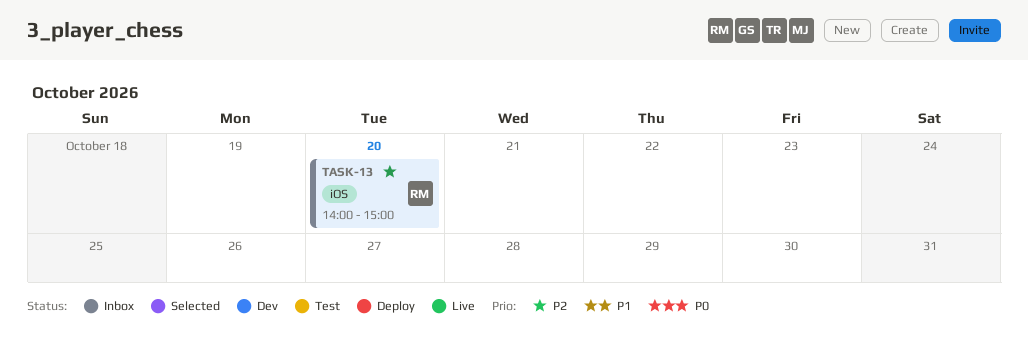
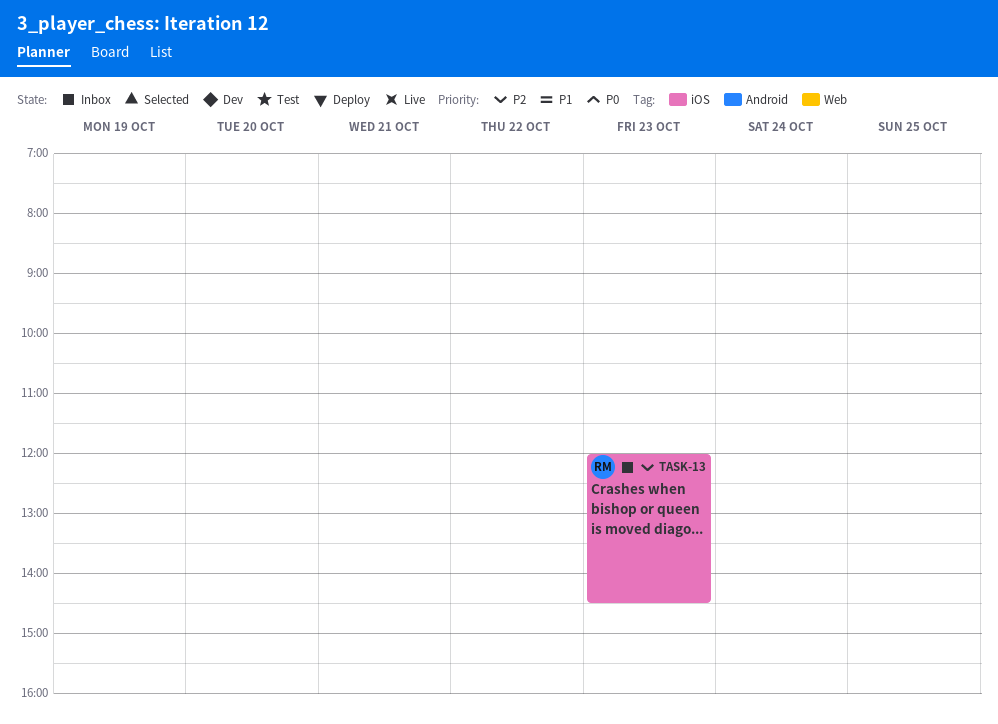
TASK-13, day: Oct 20 -> Oct 23
TASK-13, begins: 14:00 -> 12:00
TASK-13, ends: 15:00 -> 14:30

